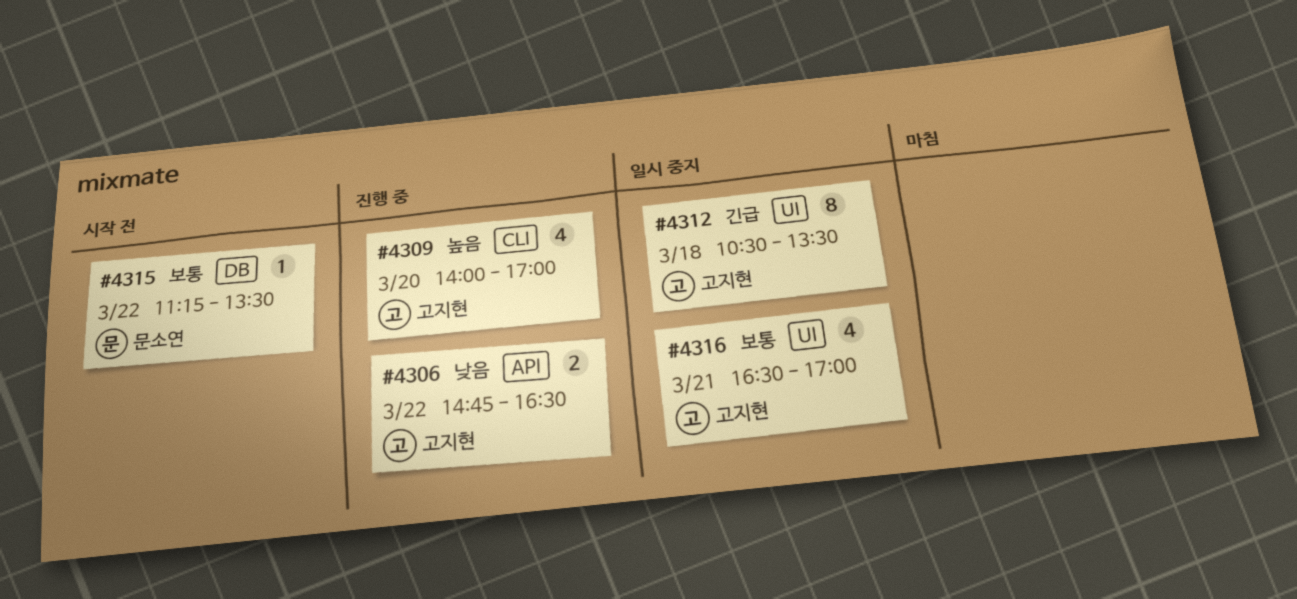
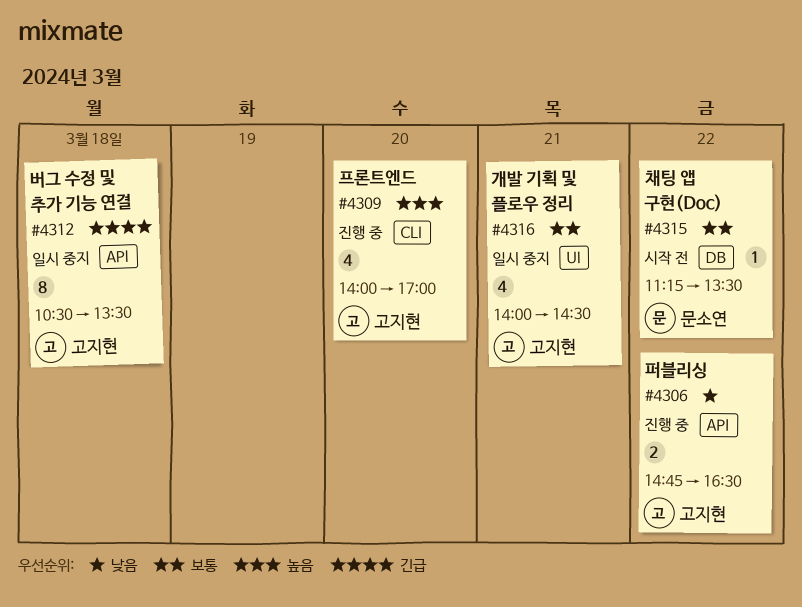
#4312, label: UI -> API
#4316, begins: 16:30 -> 14:00
#4316, ends: 17:00 -> 14:30

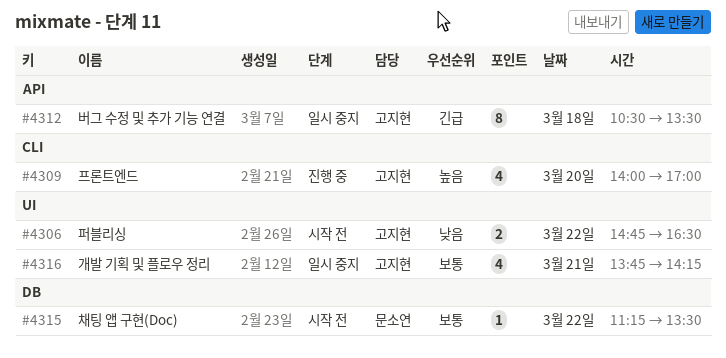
#4306, status: 진행 중 -> 시작 전
#4306, label: API -> UI
#4316, begins: 14:00 -> 13:45
#4316, ends: 14:30 -> 14:15

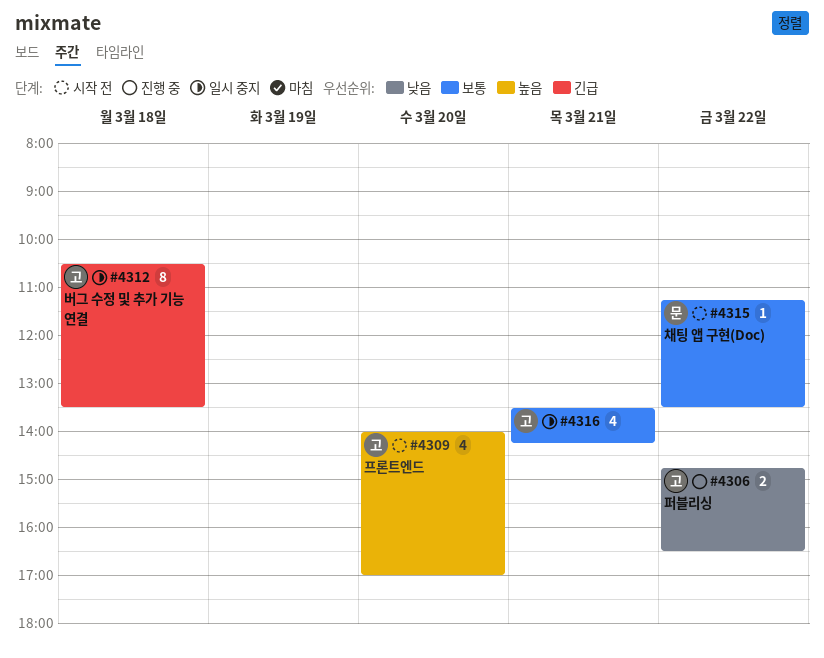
#4306, status: 시작 전 -> 진행 중
#4309, status: 진행 중 -> 시작 전
#4316, begins: 13:45 -> 13:30

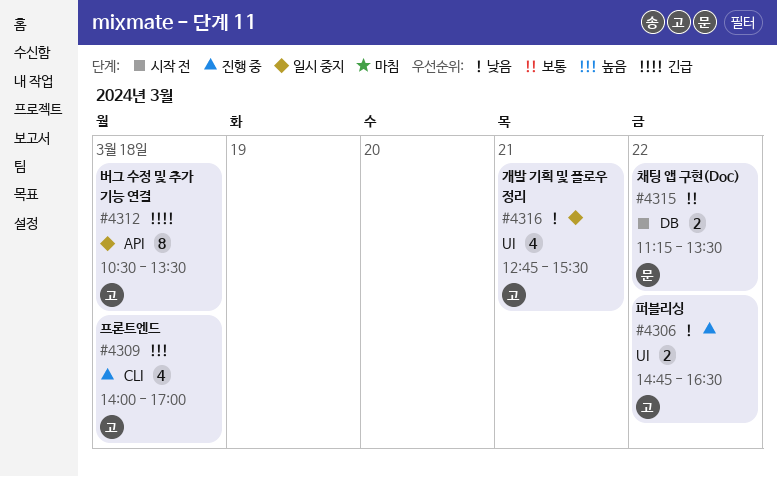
#4309, status: 시작 전 -> 진행 중
#4309, day: Mar 20 -> Mar 18
#4315, estimate: 1 -> 2
#4316, priority: 보통 -> 낮음
#4316, begins: 13:30 -> 12:45
#4316, ends: 14:15 -> 15:30

